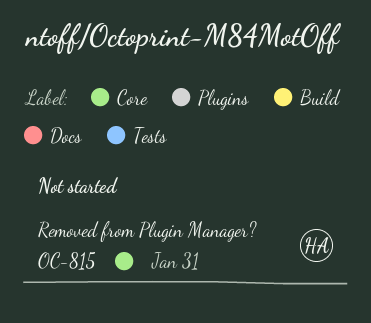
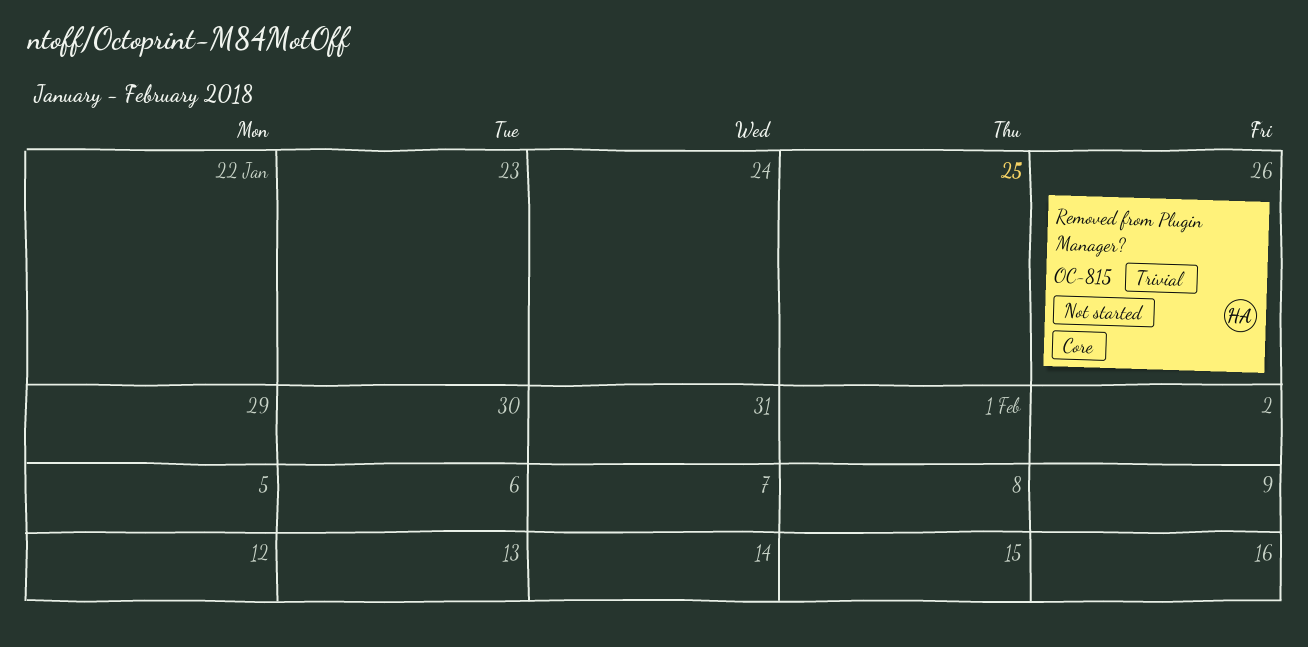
OC-815, due: Jan 31 -> Jan 26

